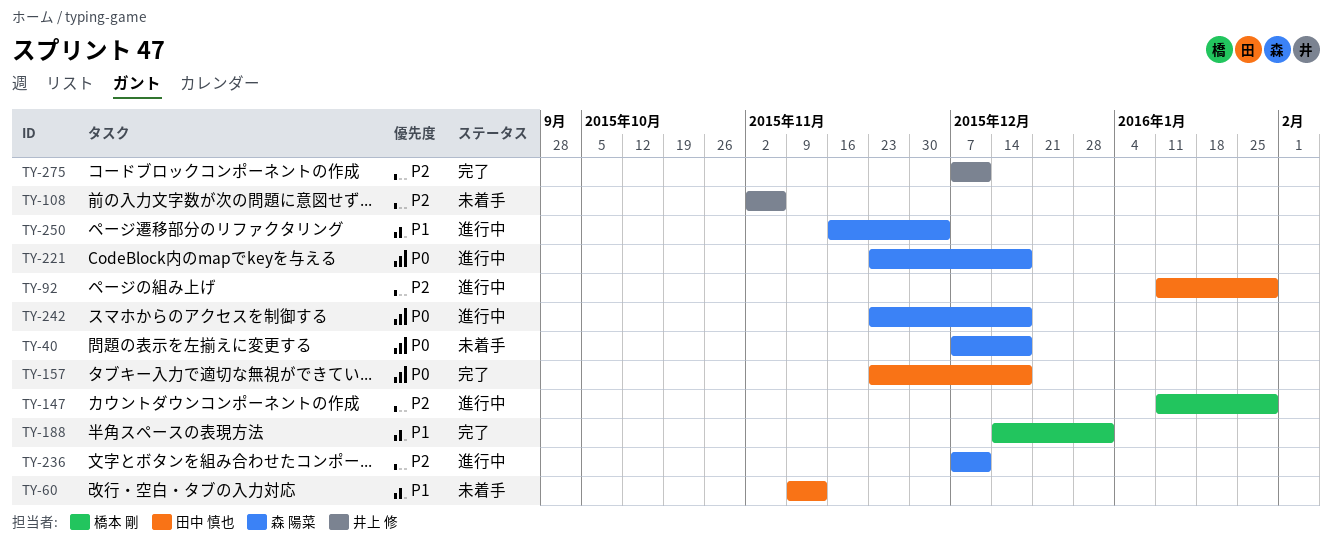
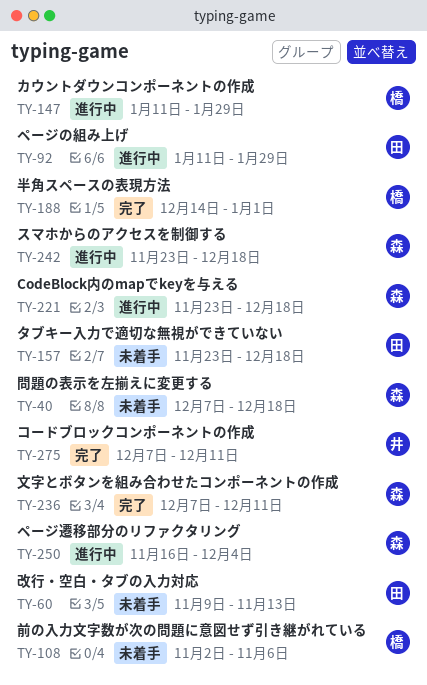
TY-108, owner: 井上 修 -> 橋本 剛
TY-157, status: 完了 -> 未着手
TY-236, status: 進行中 -> 完了

